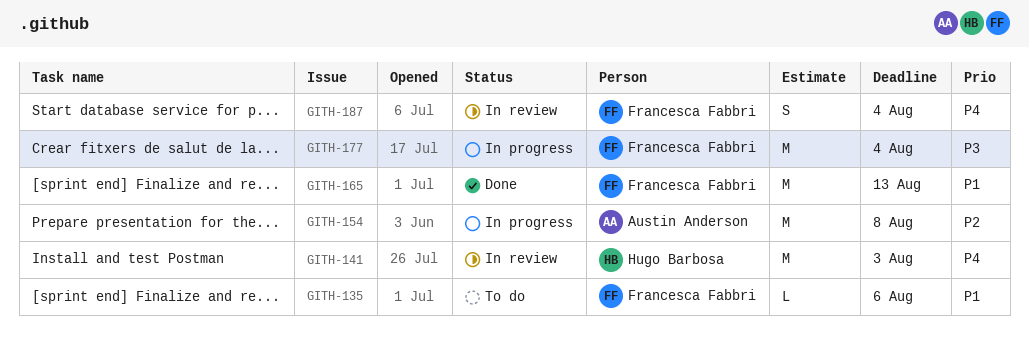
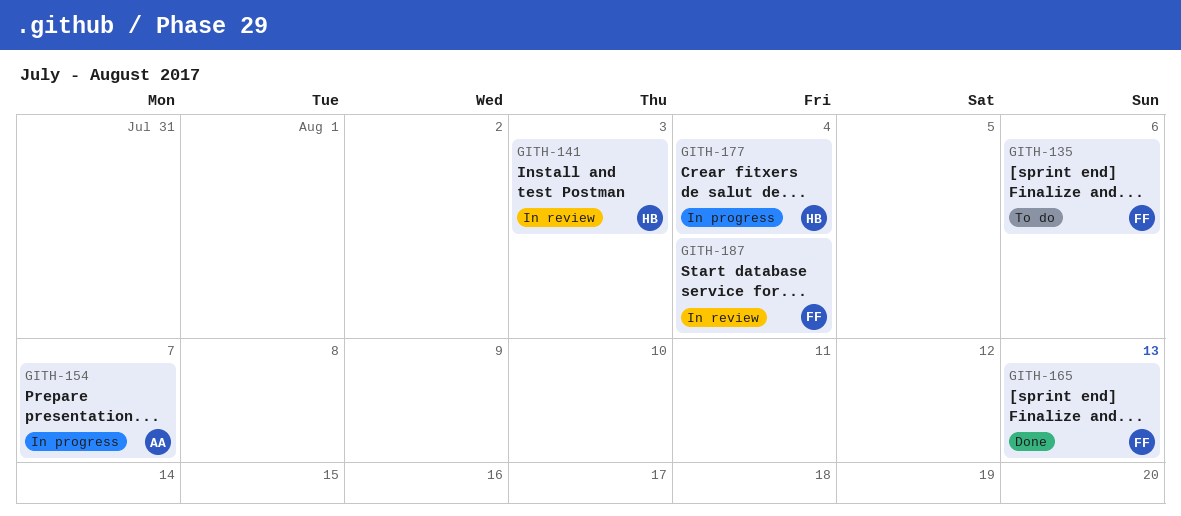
GITH-154, due: Aug 8 -> Aug 7
GITH-177, owner: Francesca Fabbri -> Hugo Barbosa

